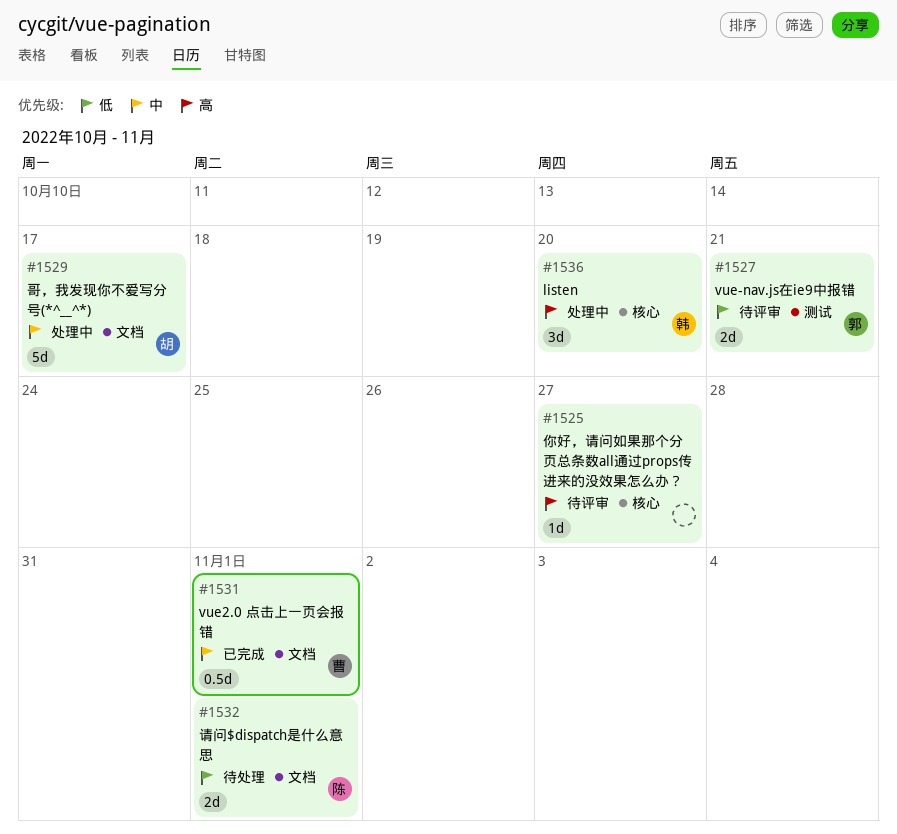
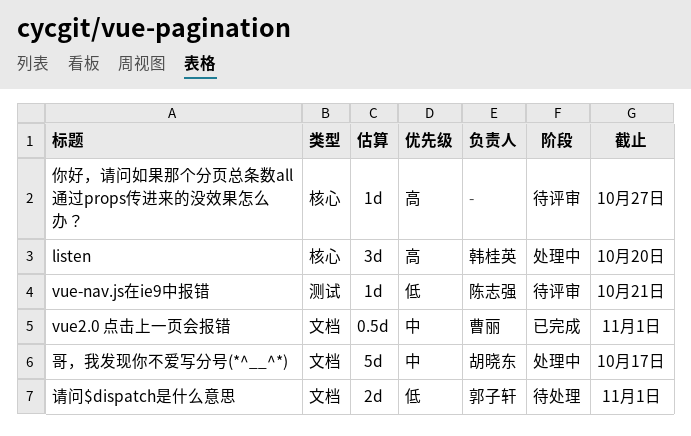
vue-nav.js在ie9中报错, owner: 郭子轩 -> 陈志强
vue-nav.js在ie9中报错, estimate: 2d -> 1d
请问$dispatch是什么意思, owner: 陈志强 -> 郭子轩

